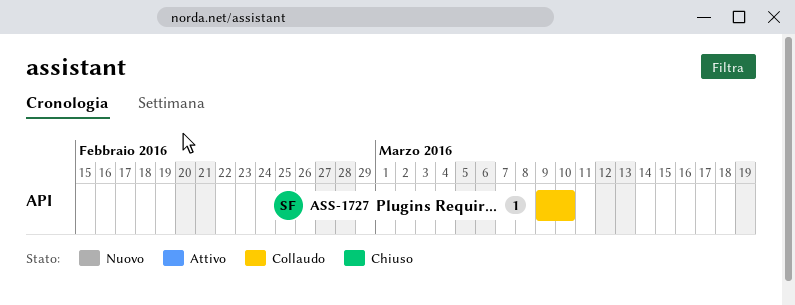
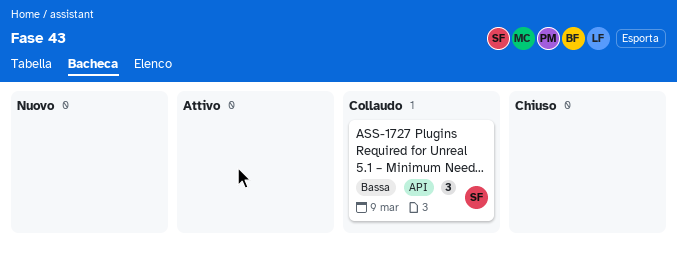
ASS-1727, estimate: 1 -> 3
ASS-1727, due: Mar 10 -> Mar 9

